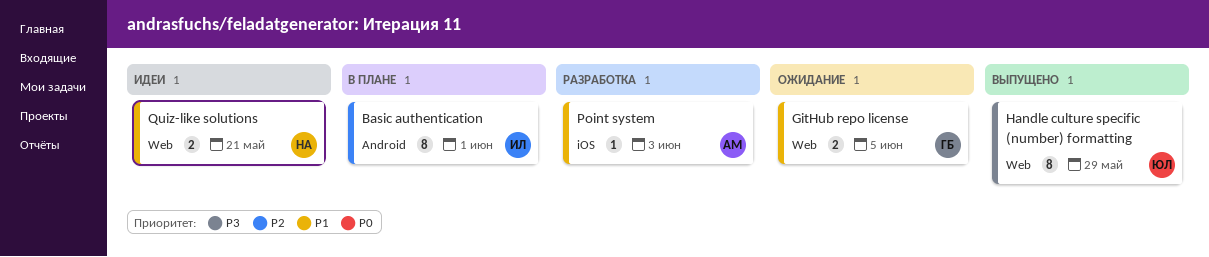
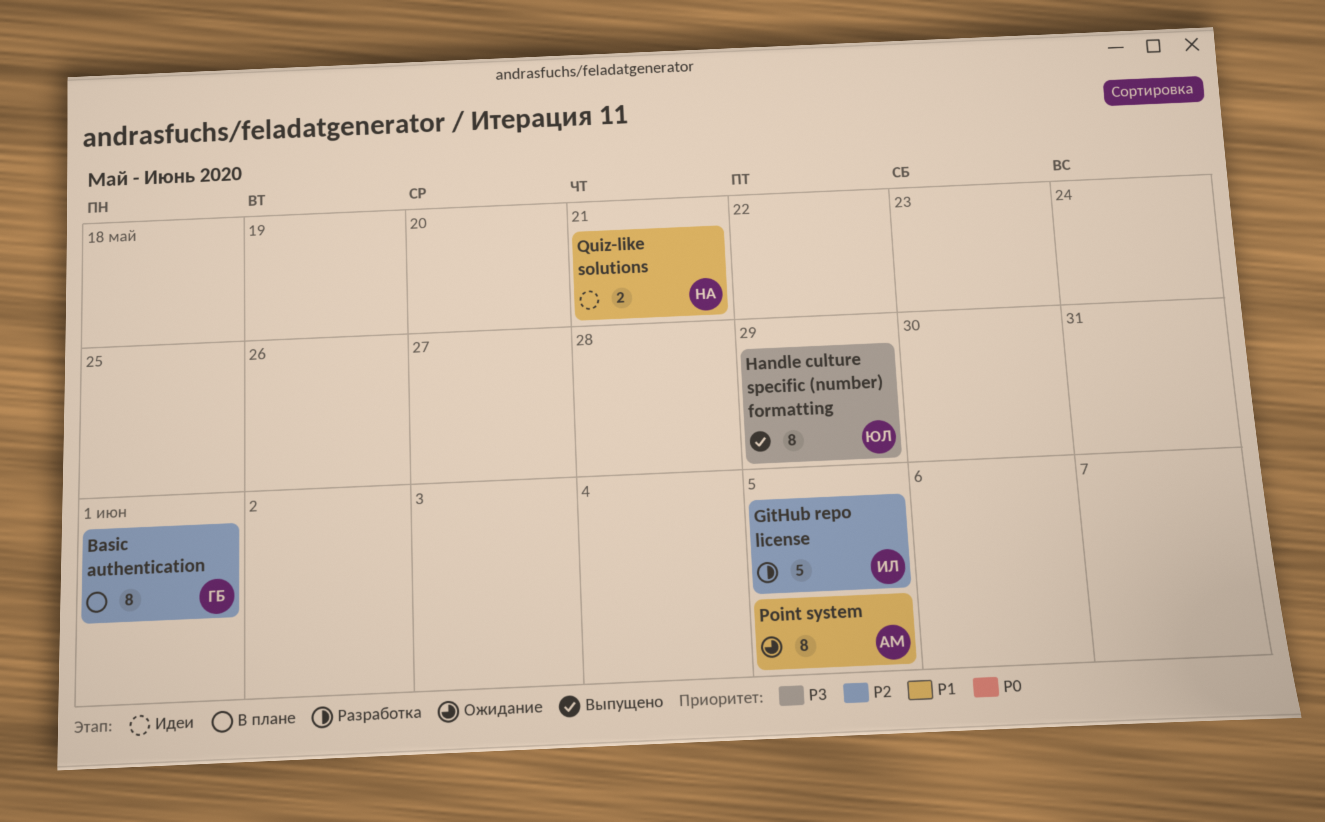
Basic authentication, owner: ИЛ -> ГБ
GitHub repo license, status: Ожидание -> Разработка
GitHub repo license, owner: ГБ -> ИЛ
GitHub repo license, priority: P1 -> P2
GitHub repo license, estimate: 2 -> 5
Point system, status: Разработка -> Ожидание
Point system, estimate: 1 -> 8
Point system, due: Jun 3 -> Jun 5

